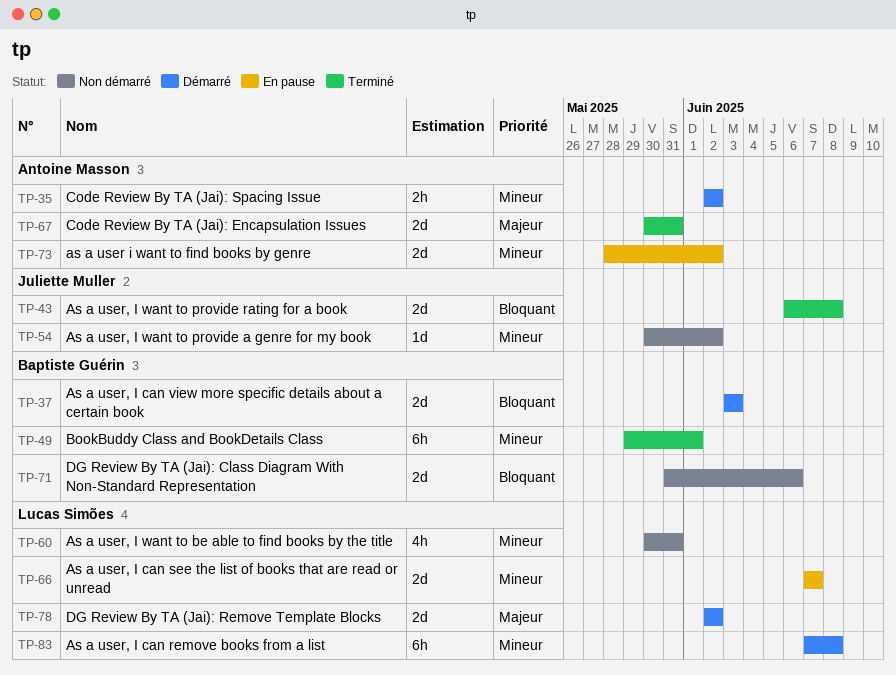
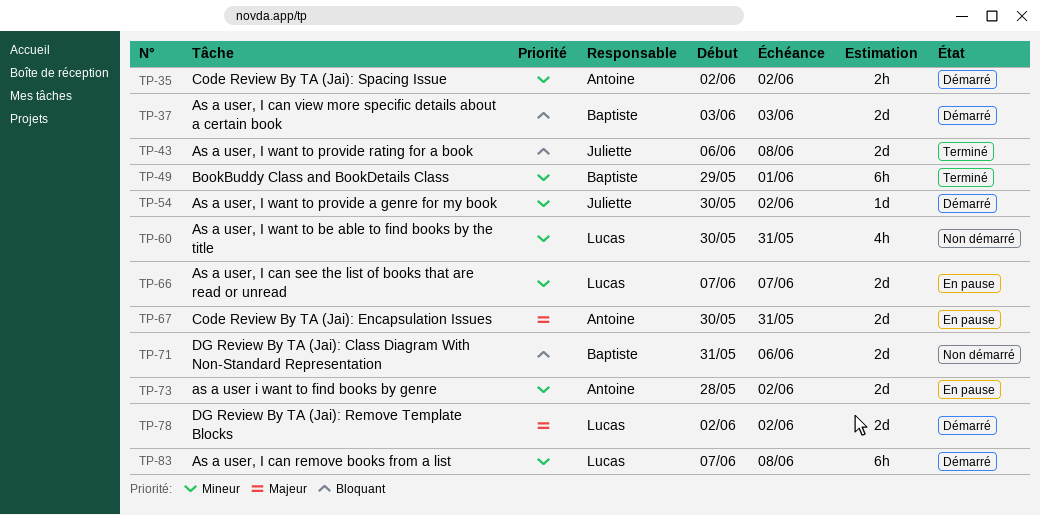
TP-54, status: Non démarré -> Démarré
TP-67, status: Terminé -> En pause

